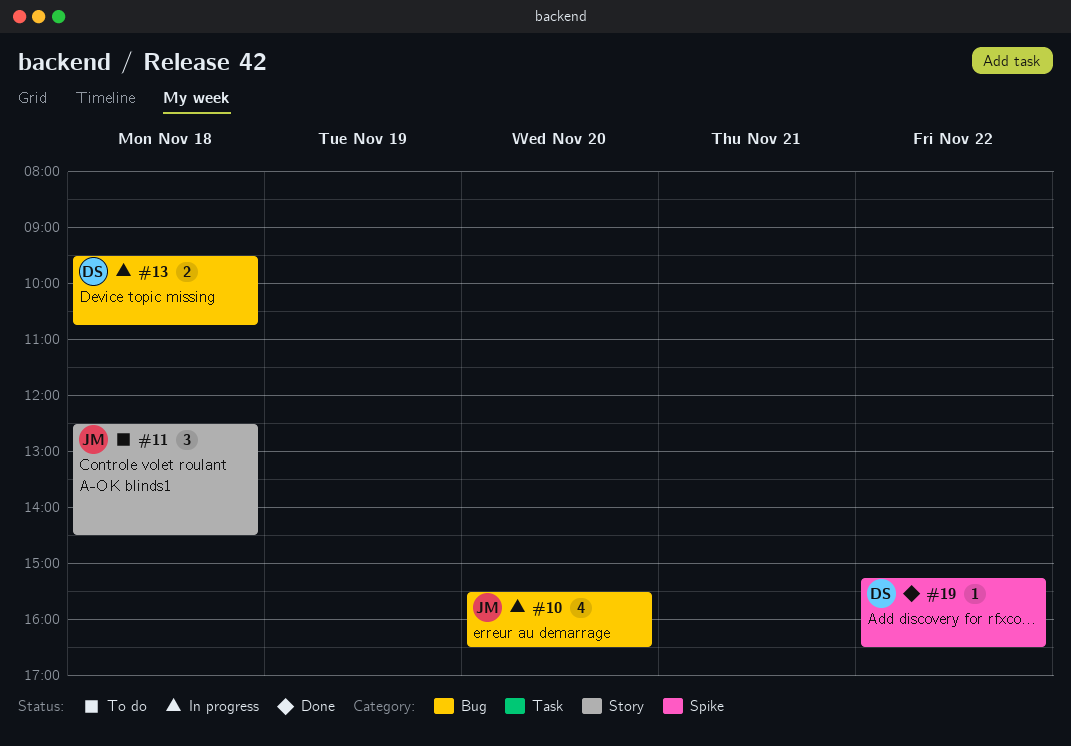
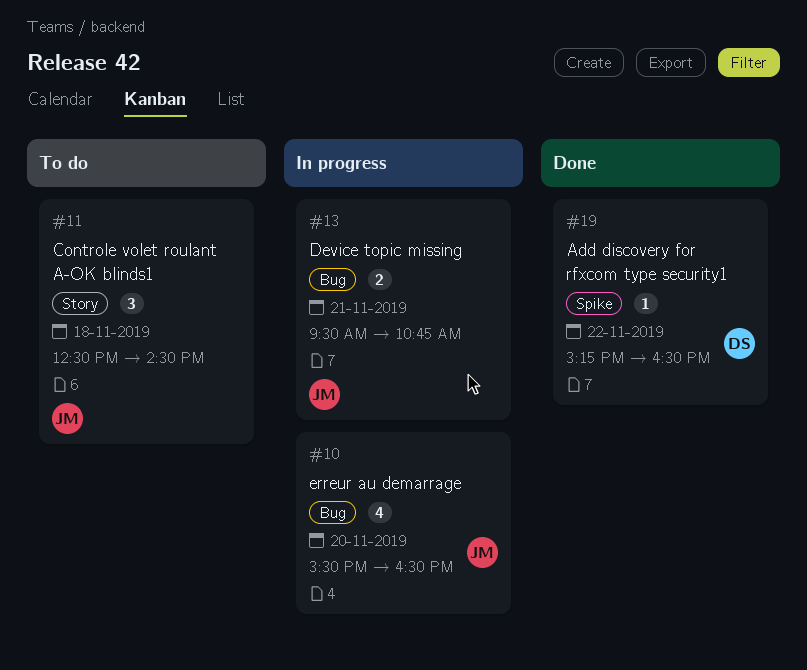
#13, owner: DS -> JM
#13, day: Nov 18 -> Nov 21

